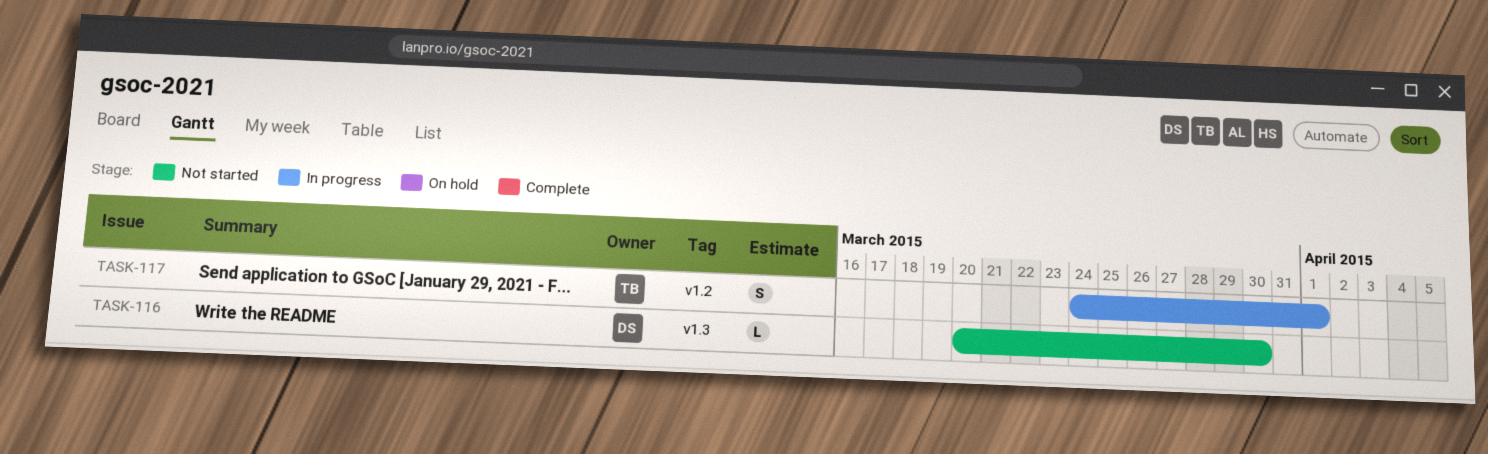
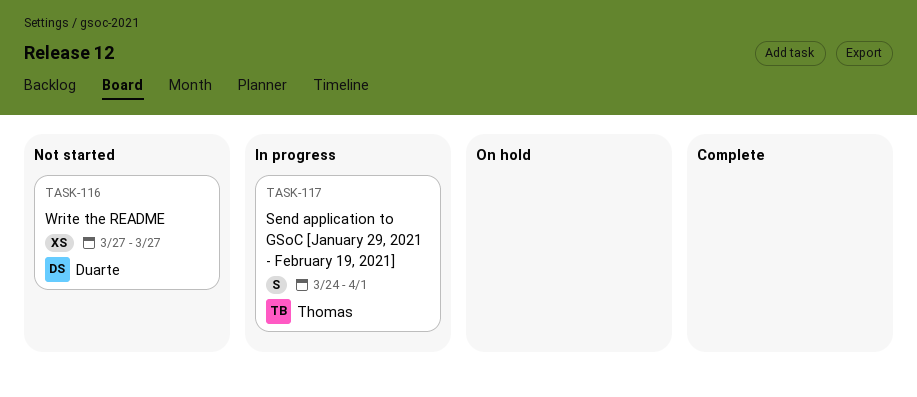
TASK-116, estimate: L -> XS
TASK-116, start: Mar 20 -> Mar 27
TASK-116, due: Mar 30 -> Mar 27

